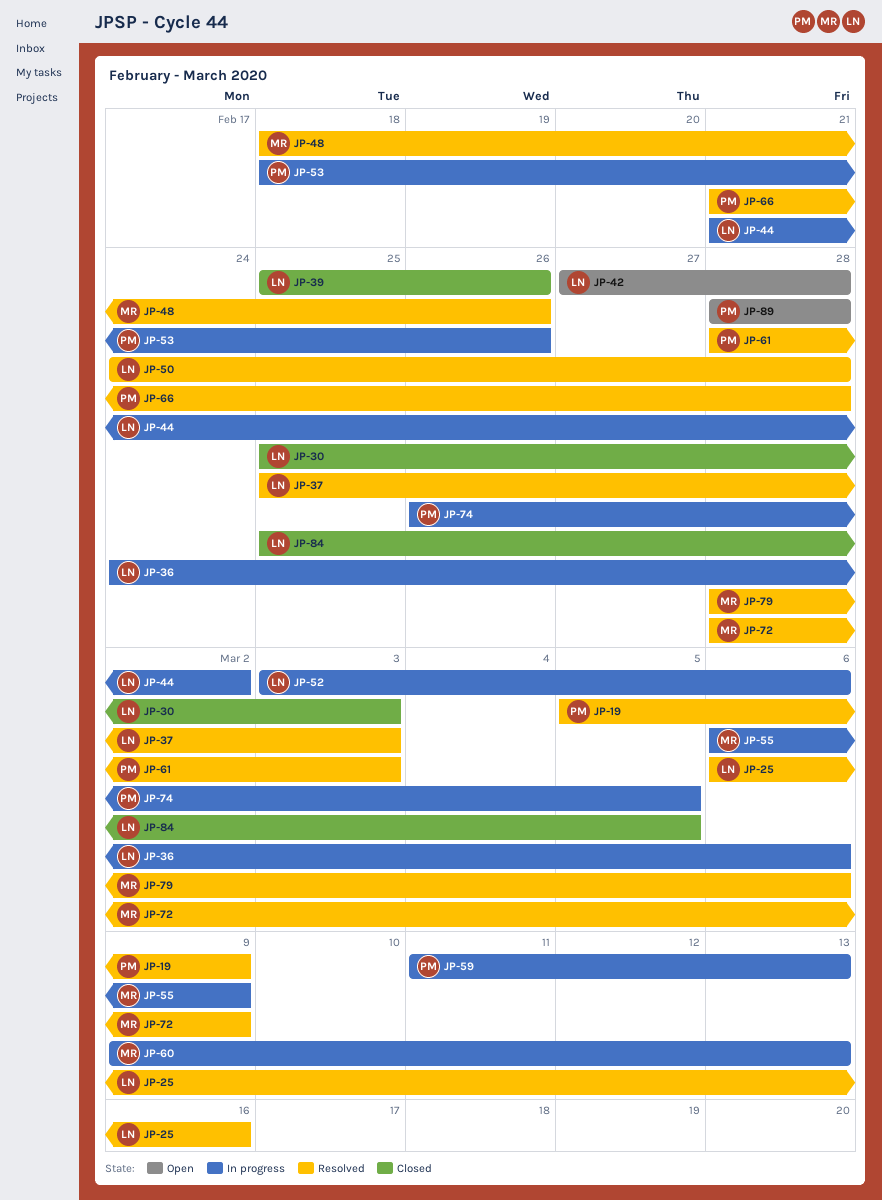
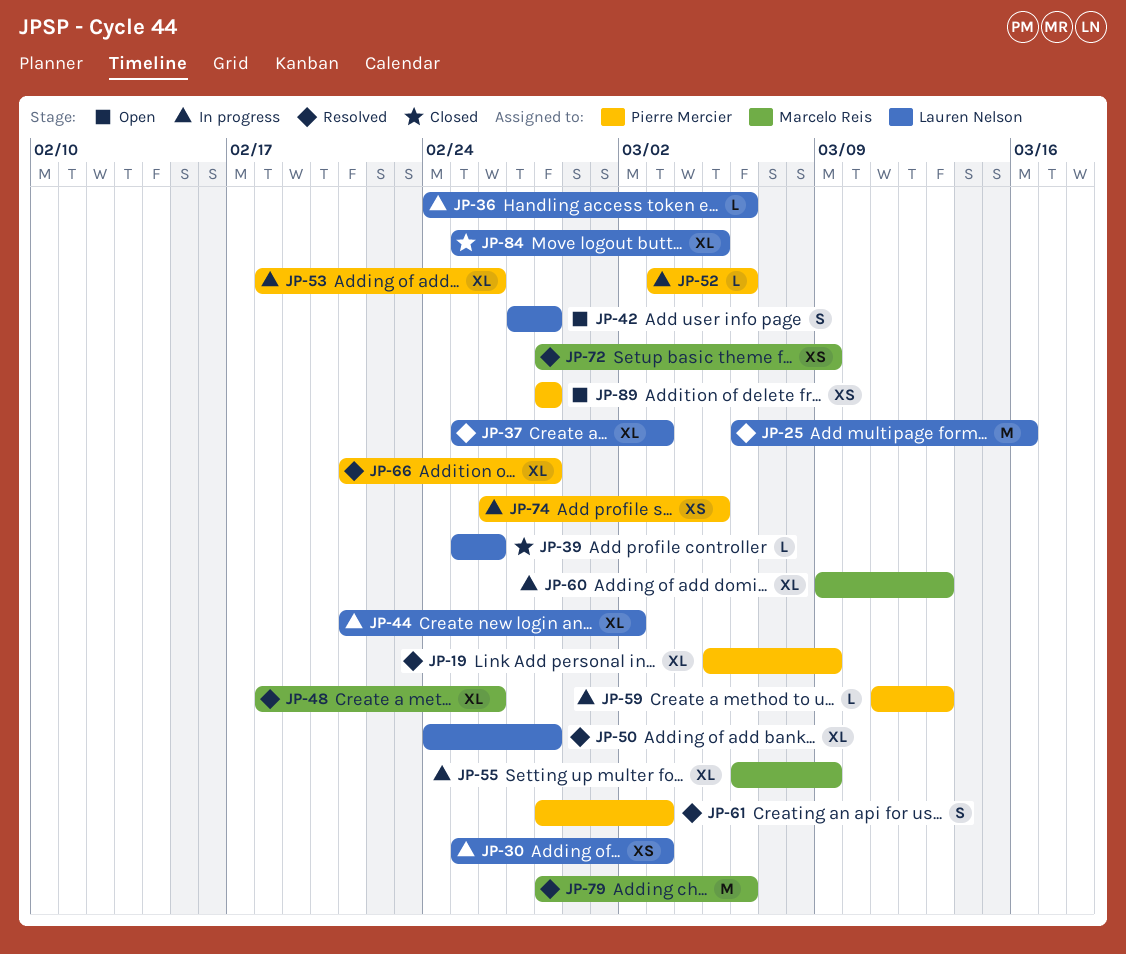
JP-30, status: Closed -> In progress
JP-52, owner: Lauren Nelson -> Pierre Mercier

